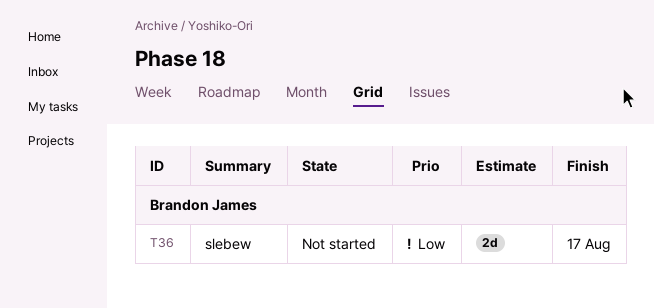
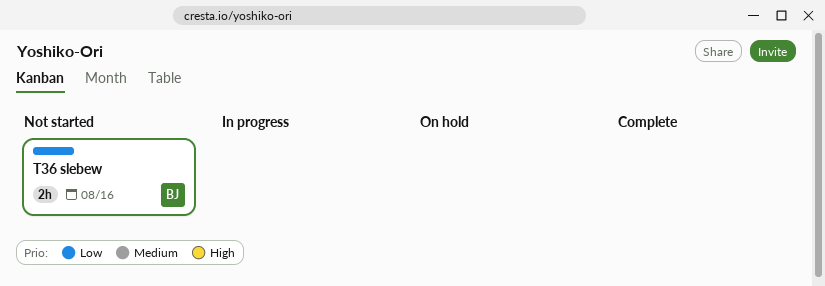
T36, estimate: 2d -> 2h
T36, due: Aug 17 -> Aug 16

